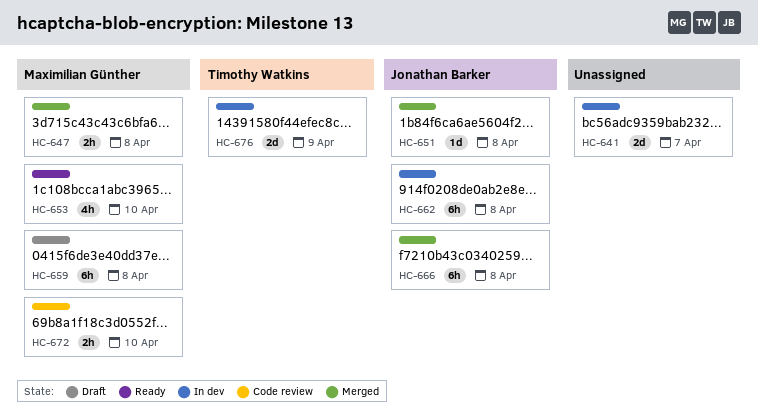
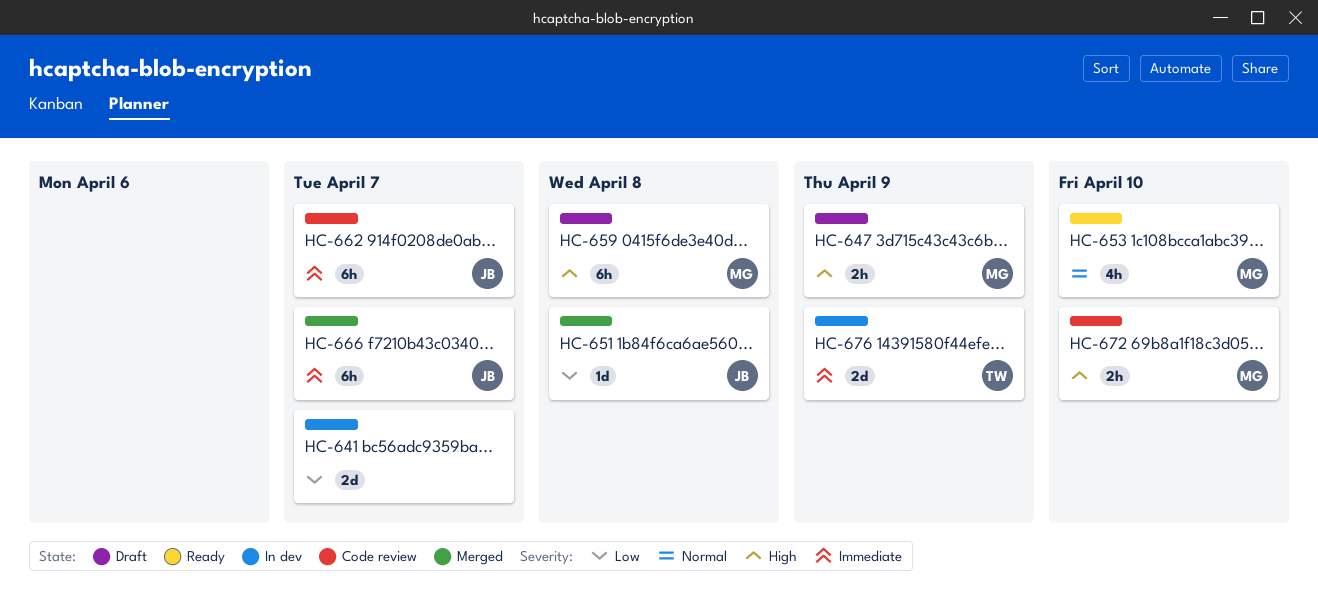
HC-647, status: Merged -> Draft
HC-647, due: Apr 8 -> Apr 9
HC-662, status: In dev -> Code review
HC-662, due: Apr 8 -> Apr 7
HC-666, due: Apr 8 -> Apr 7

